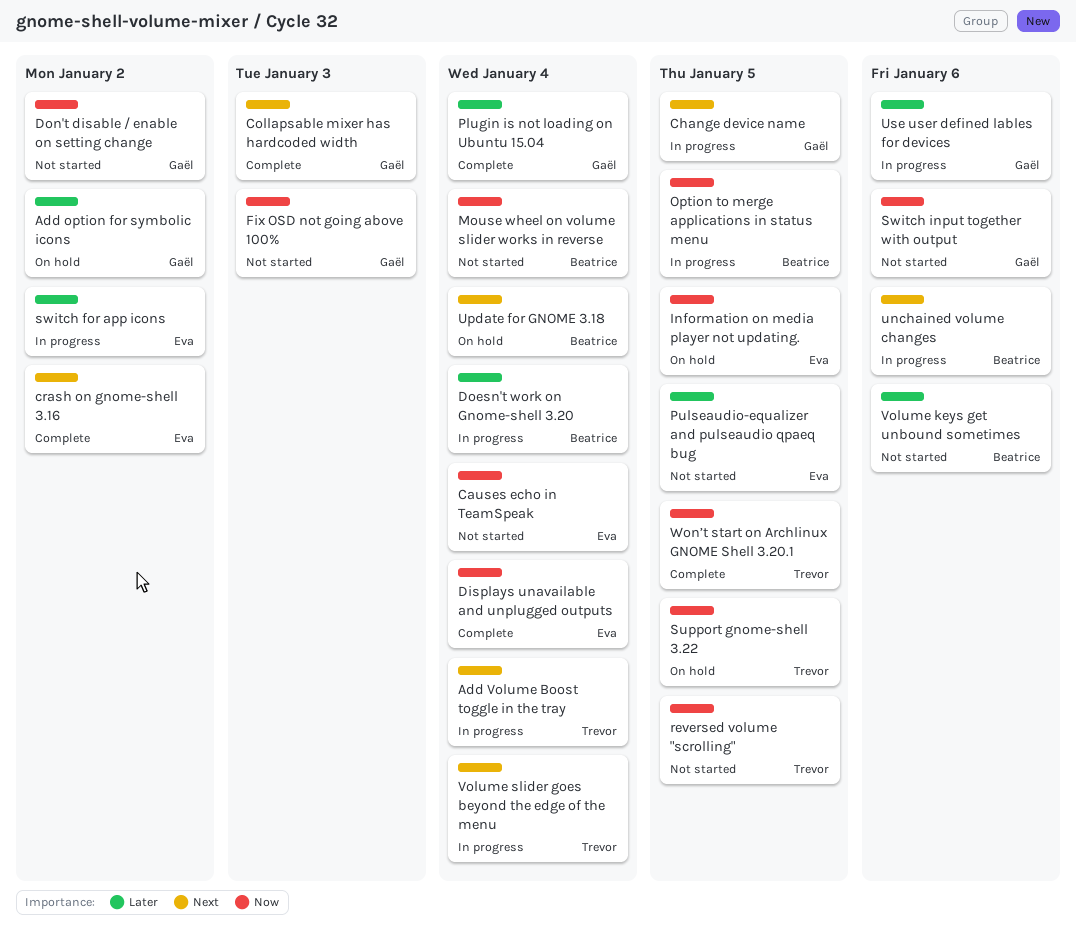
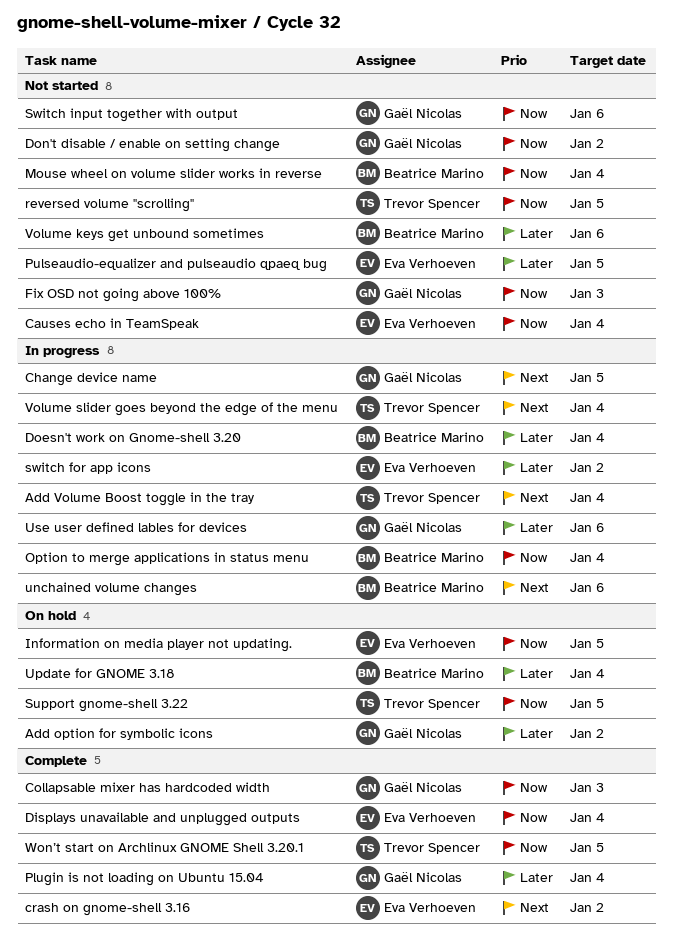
Collapsable mixer has hardcoded width, priority: Next -> Now
Option to merge applications in status menu, due: Jan 5 -> Jan 4
Update for GNOME 3.18, priority: Next -> Later

